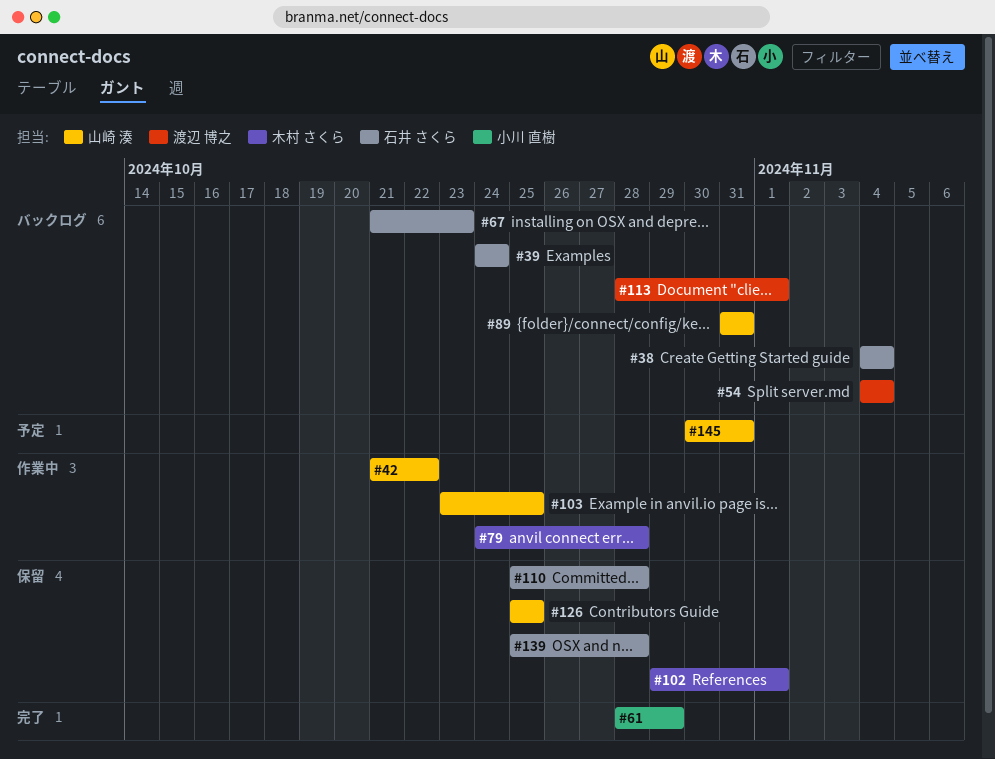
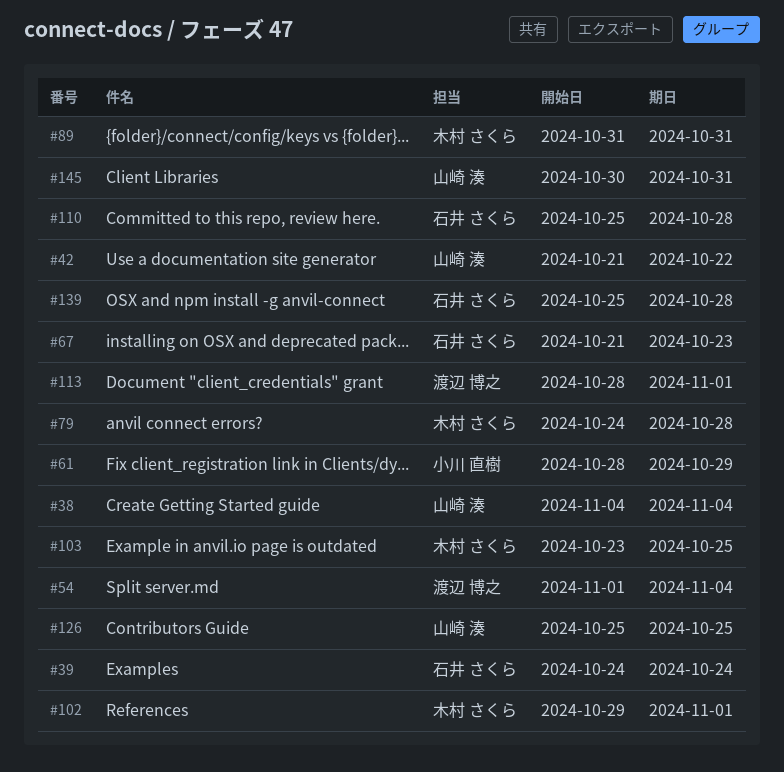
#38, owner: 石井 さくら -> 山崎 湊
#54, start: Nov 4 -> Nov 1
#89, owner: 山崎 湊 -> 木村 さくら
#103, owner: 山崎 湊 -> 木村 さくら

